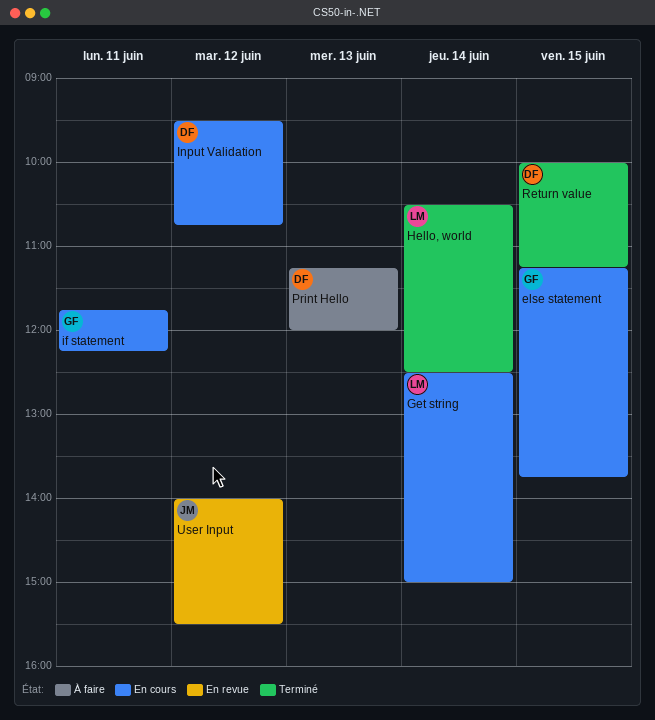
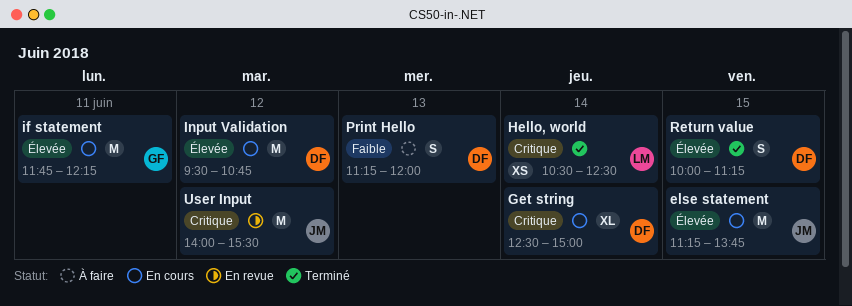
else statement, owner: GF -> JM
Get string, owner: LM -> DF

